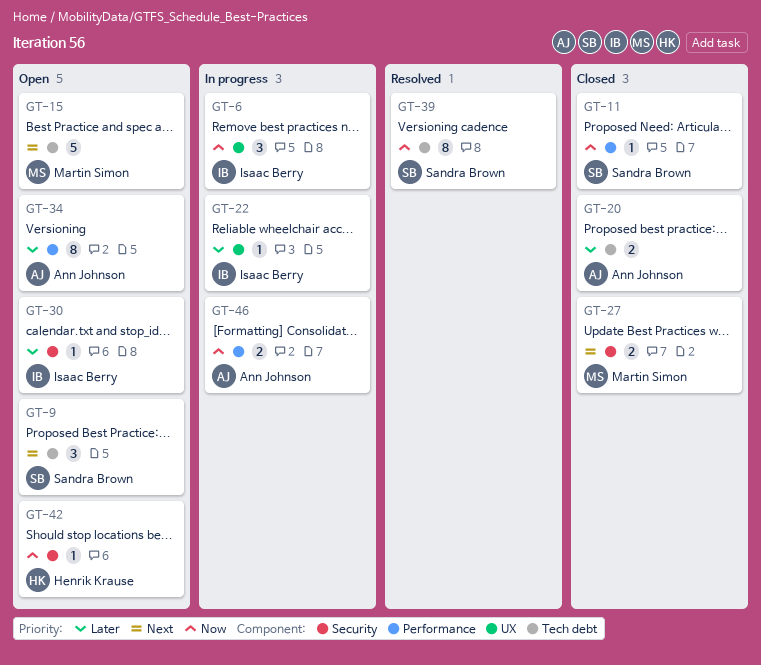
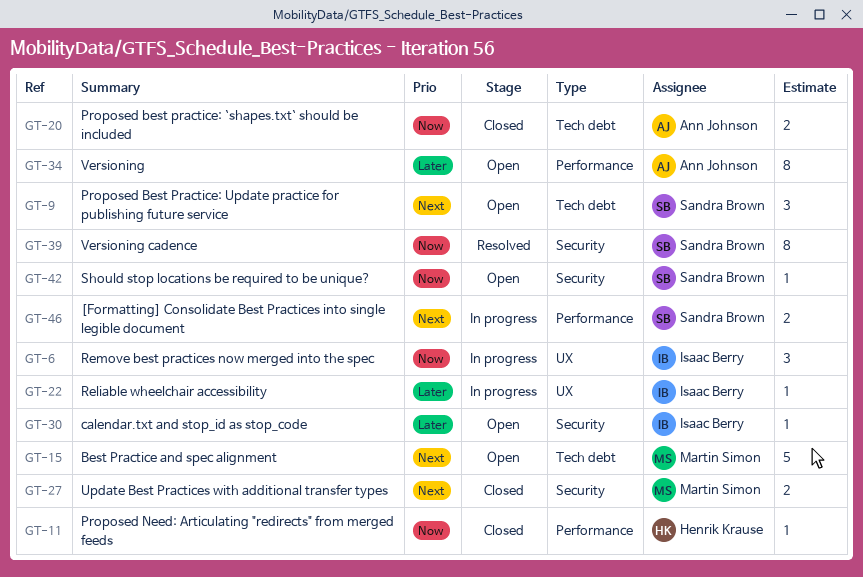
GT-11, owner: Sandra Brown -> Henrik Krause
GT-20, priority: Later -> Now
GT-39, label: Tech debt -> Security
GT-42, owner: Henrik Krause -> Sandra Brown
GT-46, owner: Ann Johnson -> Sandra Brown
GT-46, priority: Now -> Next

